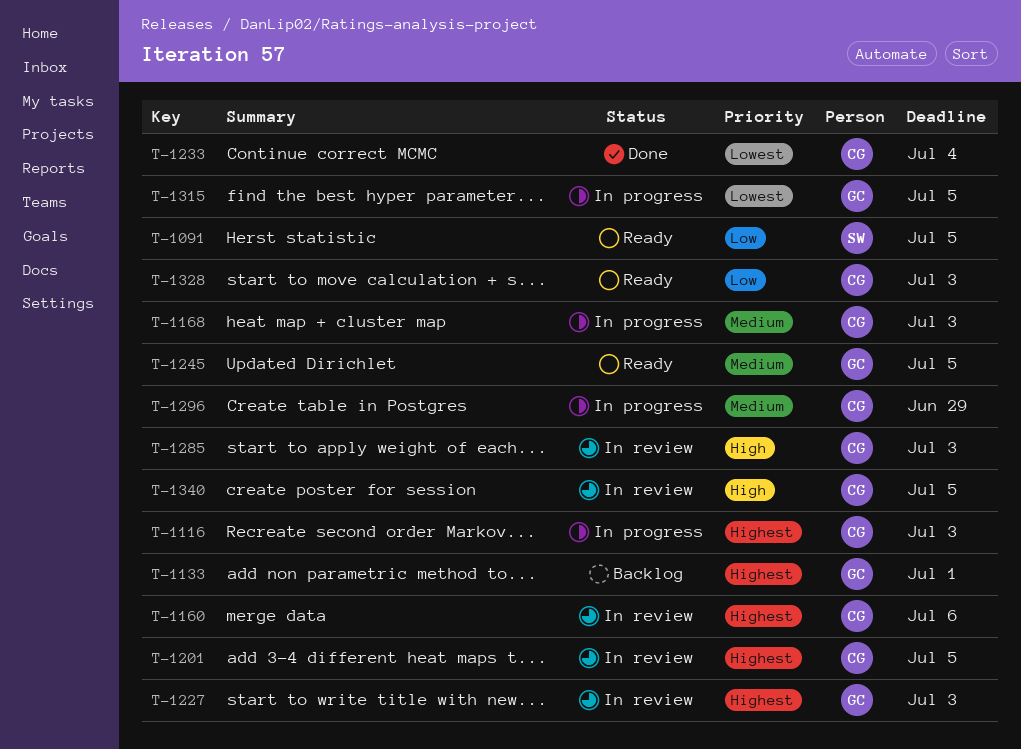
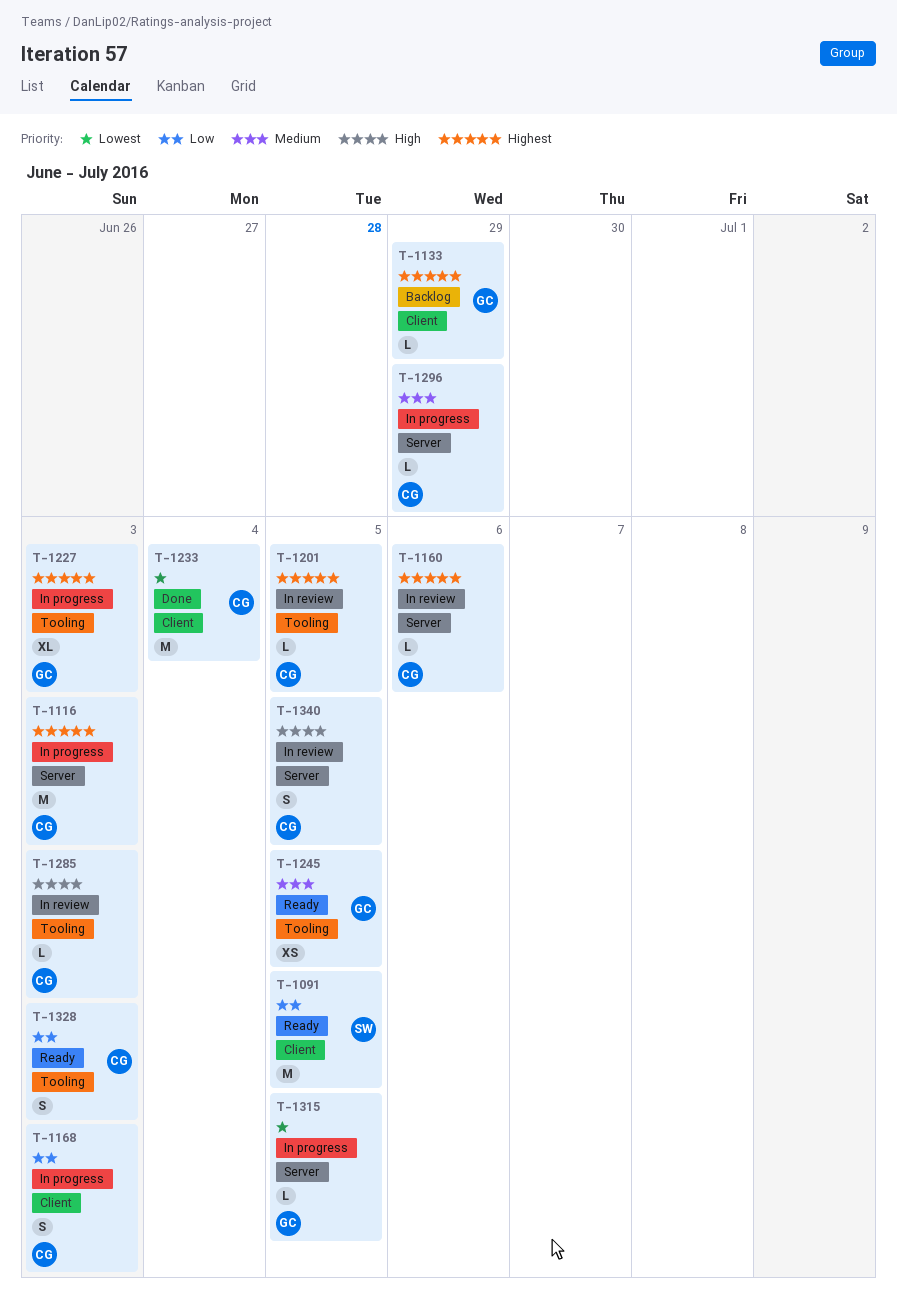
T-1133, due: Jul 1 -> Jun 29
T-1168, priority: Medium -> Low
T-1227, status: In review -> In progress

